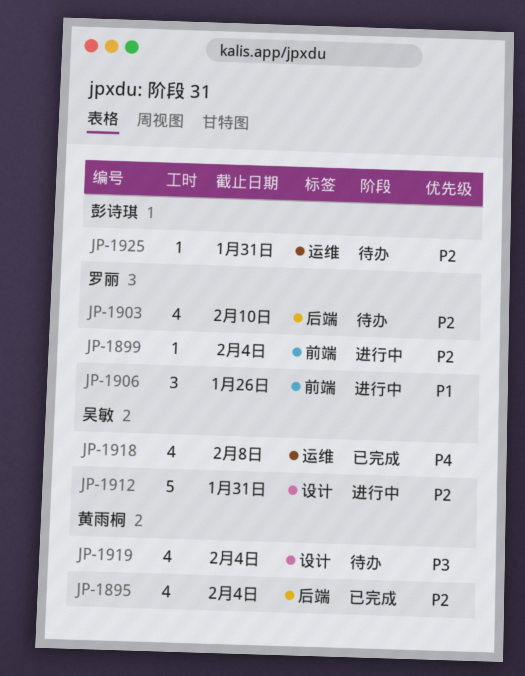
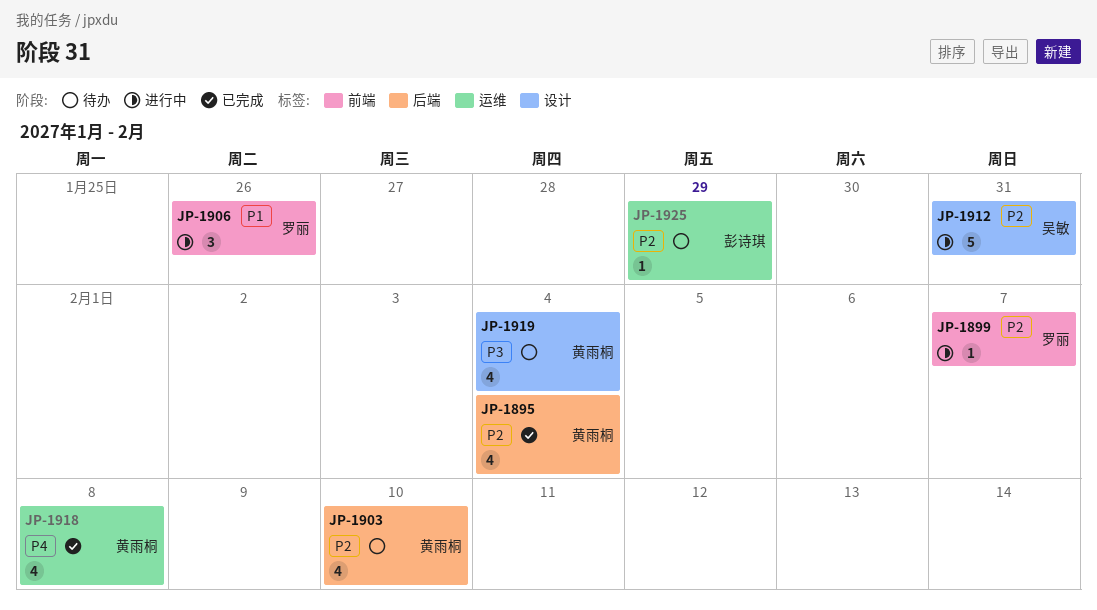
JP-1899, due: Feb 4 -> Feb 7
JP-1903, owner: 罗丽 -> 黄雨桐
JP-1918, owner: 吴敏 -> 黄雨桐
JP-1925, due: Jan 31 -> Jan 29

